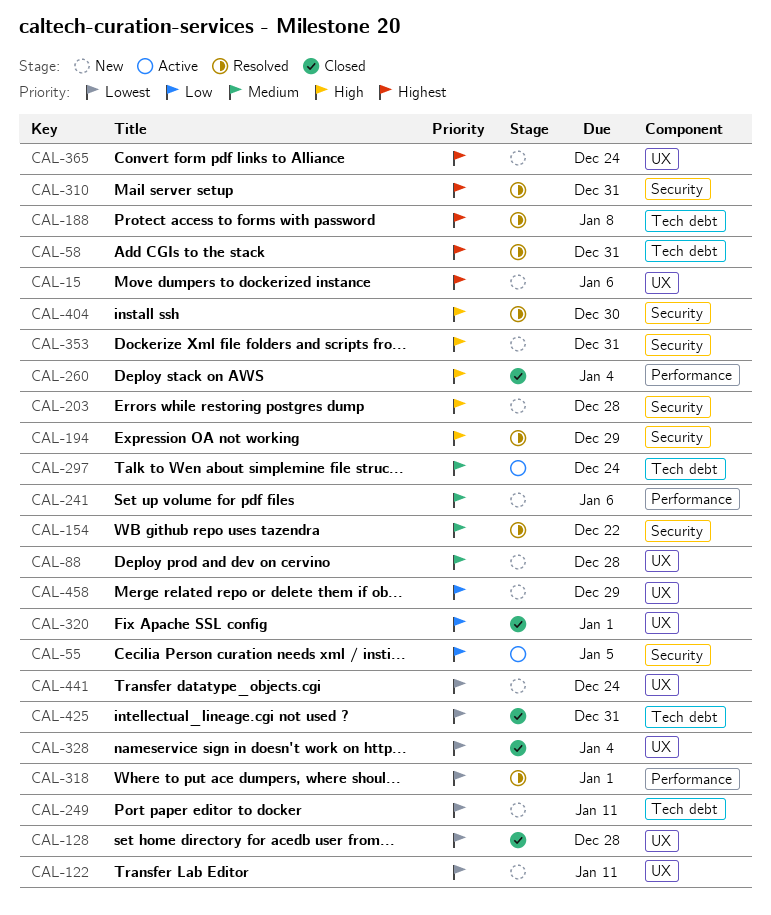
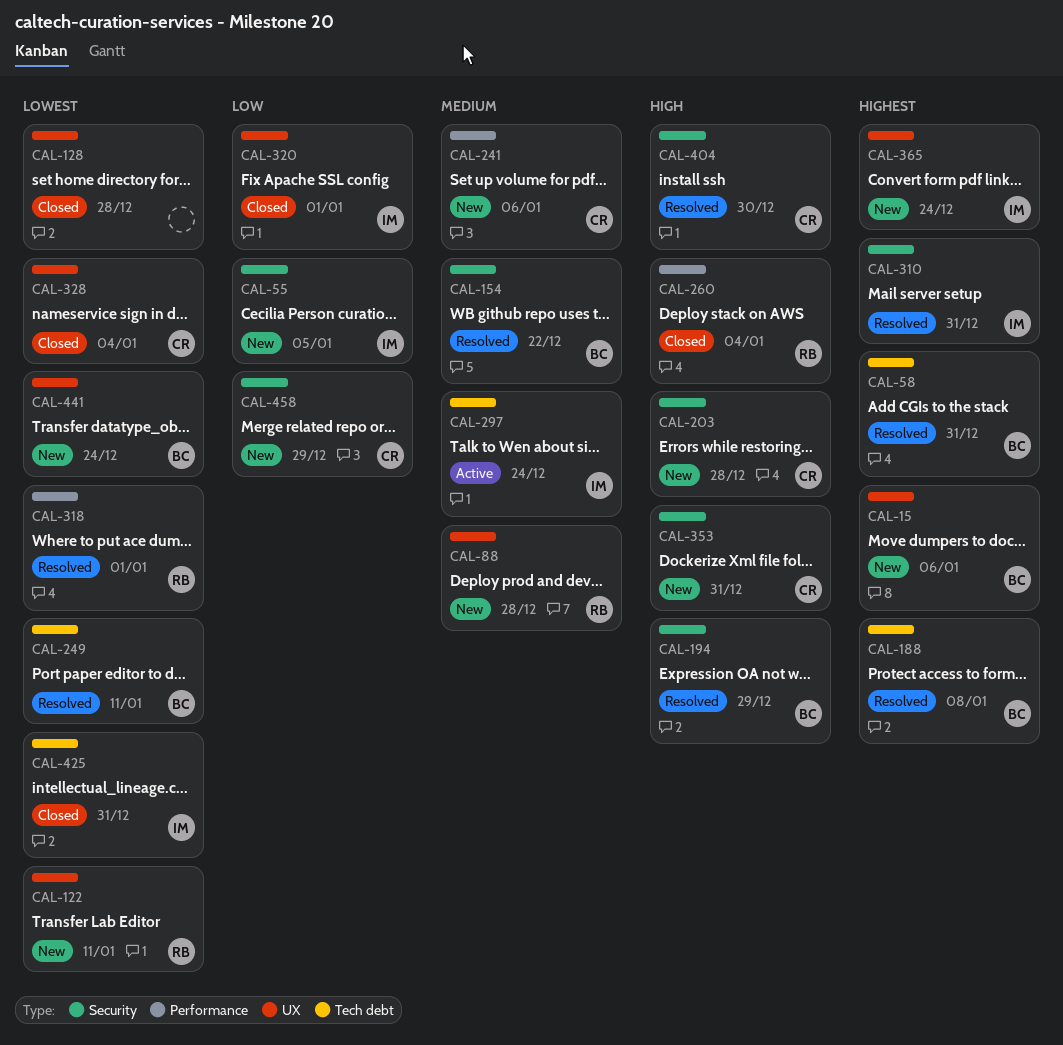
CAL-55, status: Active -> New
CAL-249, status: New -> Resolved
CAL-458, label: UX -> Security

